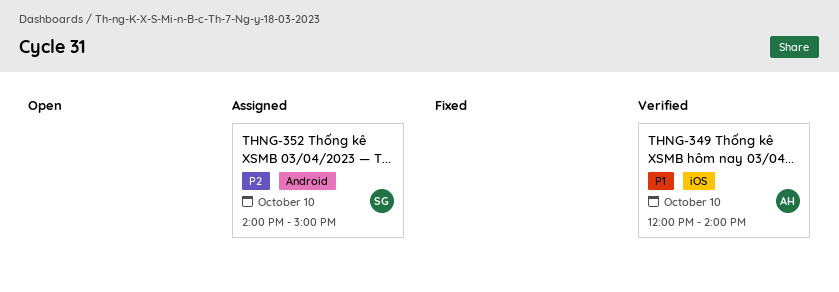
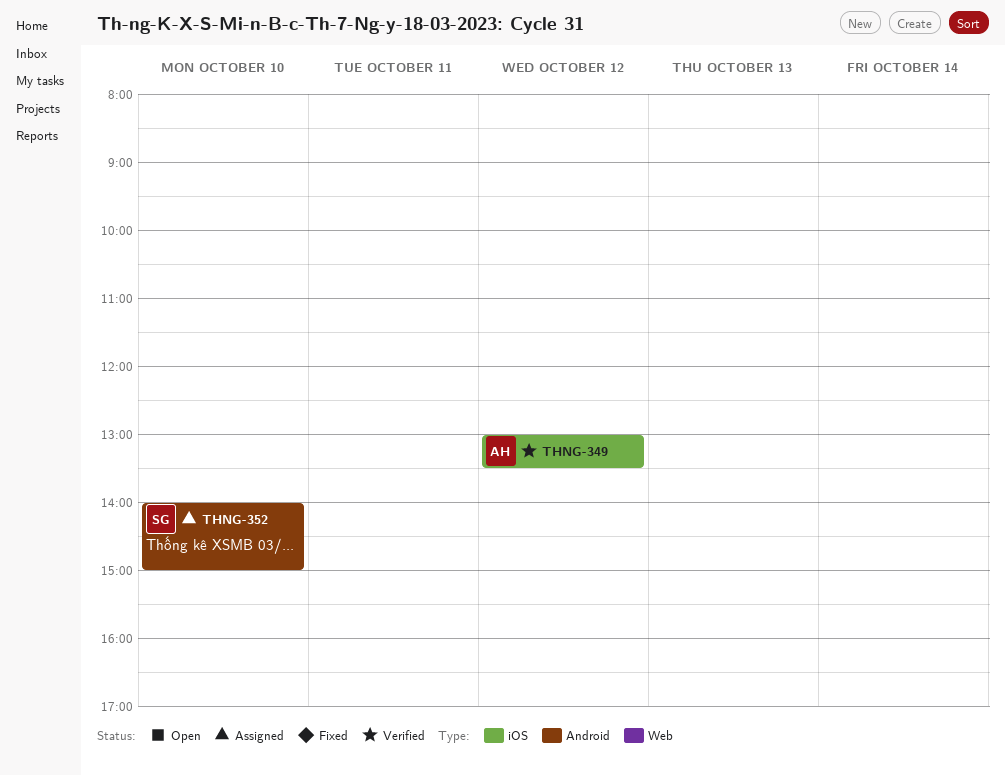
THNG-349, day: Oct 10 -> Oct 12
THNG-349, begins: 12:00 -> 13:00
THNG-349, ends: 14:00 -> 13:30

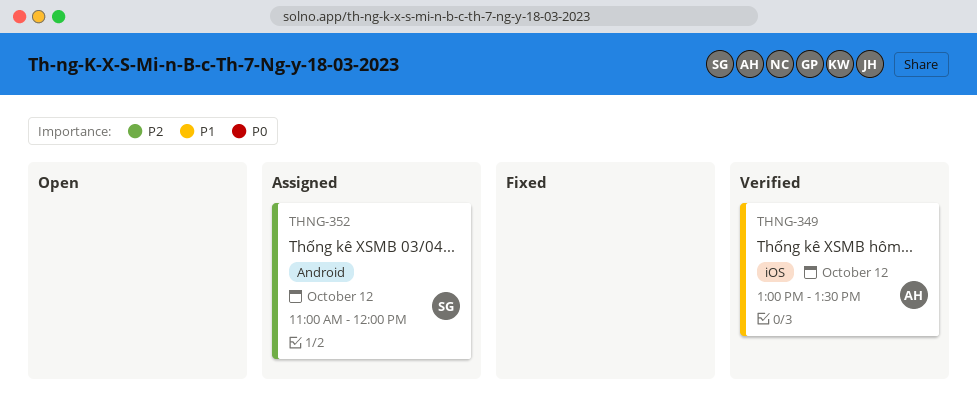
THNG-352, day: Oct 10 -> Oct 12
THNG-352, begins: 14:00 -> 11:00
THNG-352, ends: 15:00 -> 12:00

